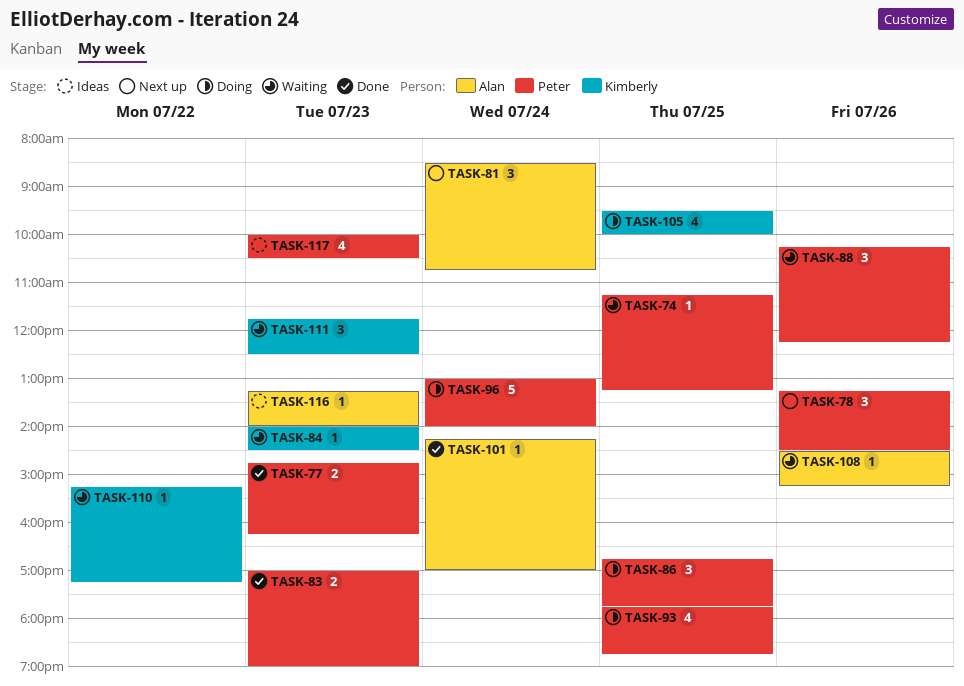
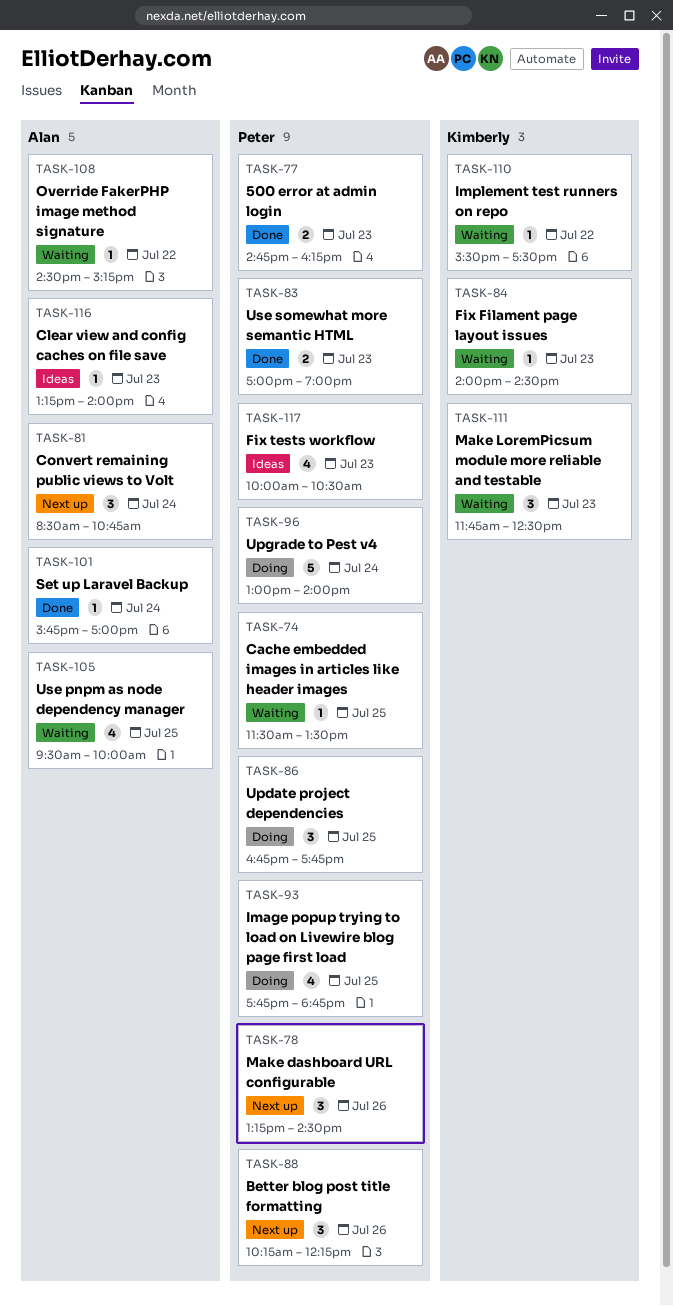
TASK-74, begins: 11:15 -> 11:30
TASK-74, ends: 13:15 -> 13:30
TASK-88, status: Waiting -> Next up
TASK-101, begins: 14:15 -> 15:45
TASK-105, status: Doing -> Waiting
TASK-105, owner: Kimberly -> Alan
TASK-108, day: Jul 26 -> Jul 22
TASK-110, begins: 15:15 -> 15:30
TASK-110, ends: 17:15 -> 17:30

